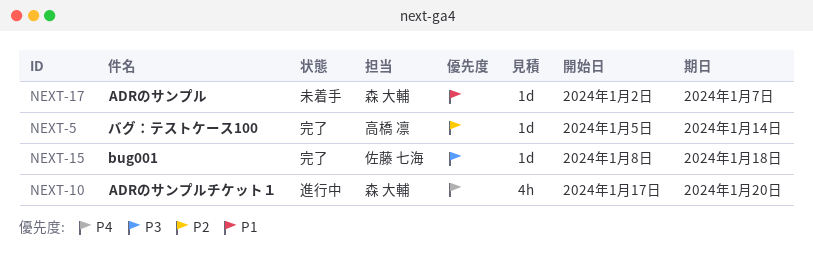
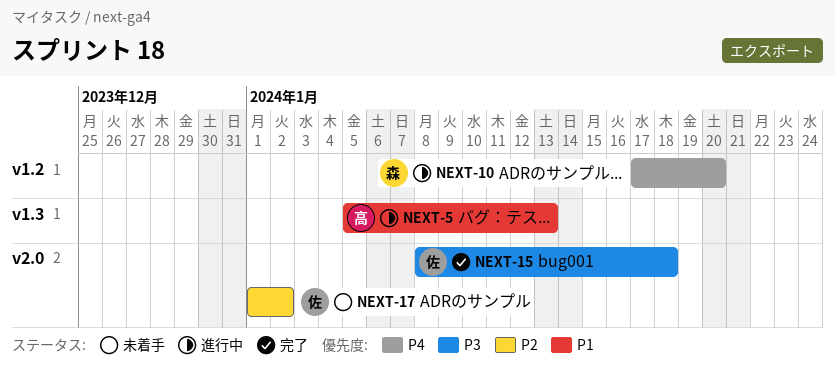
NEXT-5, status: 完了 -> 進行中
NEXT-5, priority: P2 -> P1
NEXT-5, due: Jan 14 -> Jan 13
NEXT-17, owner: 森 大輔 -> 佐藤 七海
NEXT-17, priority: P1 -> P2
NEXT-17, start: Jan 2 -> Jan 1
NEXT-17, due: Jan 7 -> Jan 2

